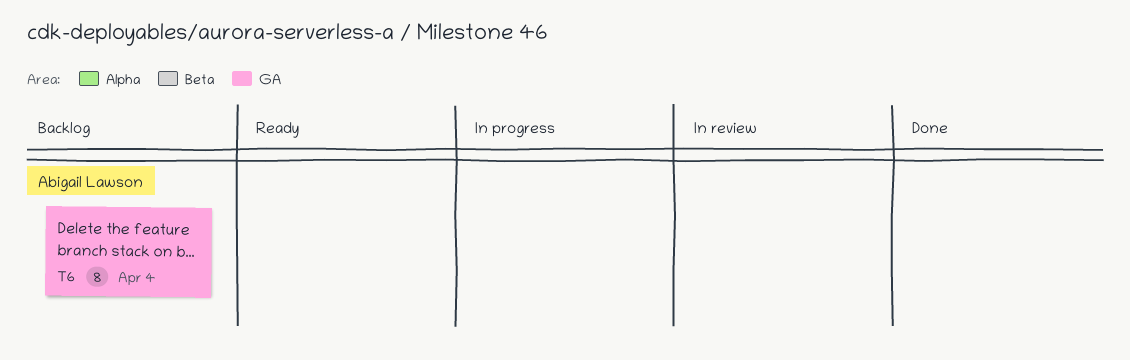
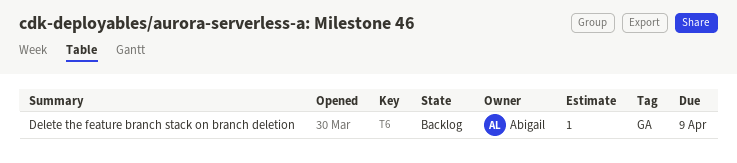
T6, estimate: 8 -> 1
T6, due: Apr 4 -> Apr 9

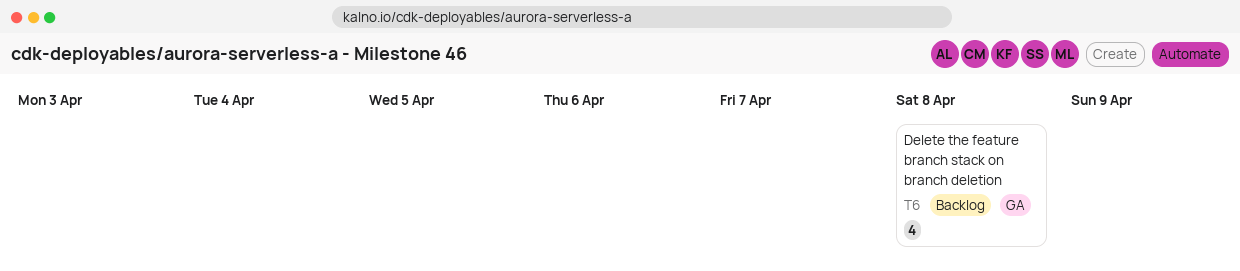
T6, estimate: 1 -> 4
T6, due: Apr 9 -> Apr 8

